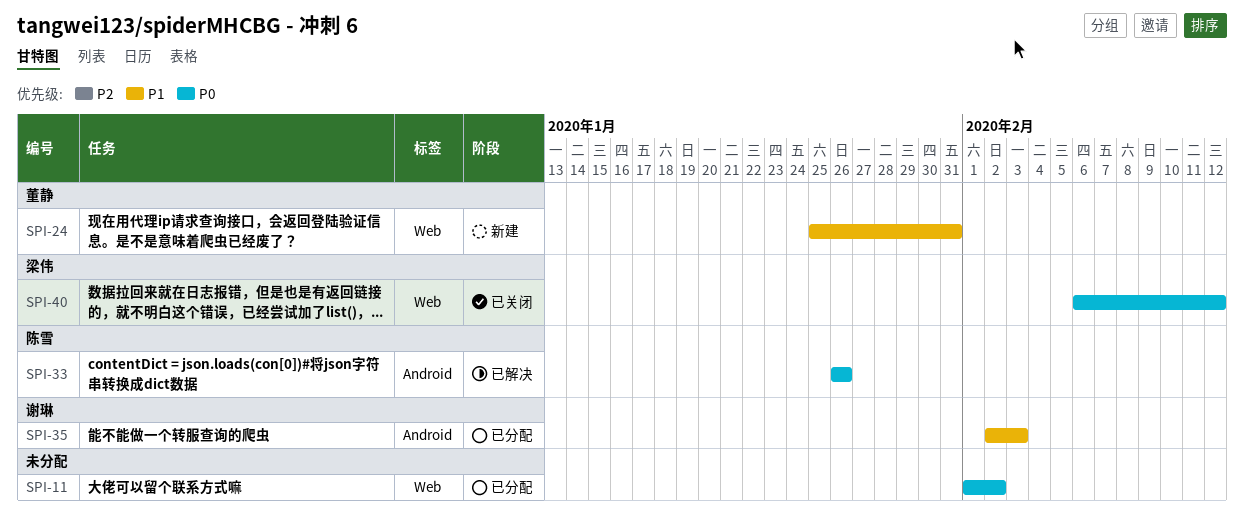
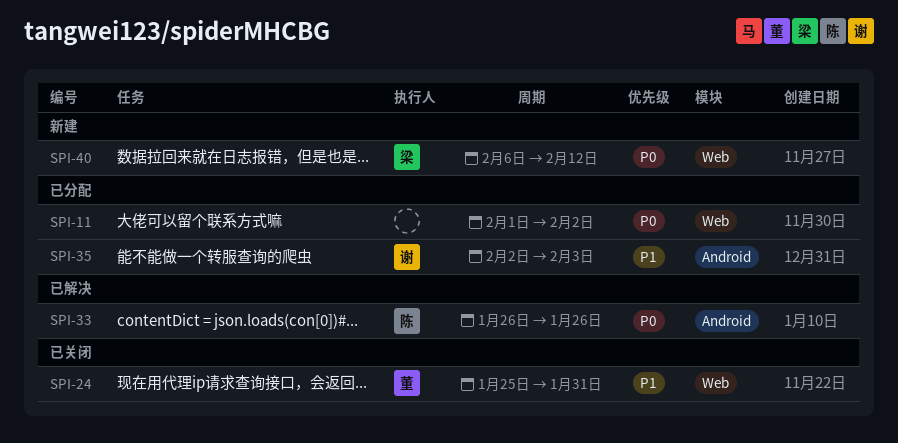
SPI-24, status: 新建 -> 已关闭
SPI-40, status: 已关闭 -> 新建

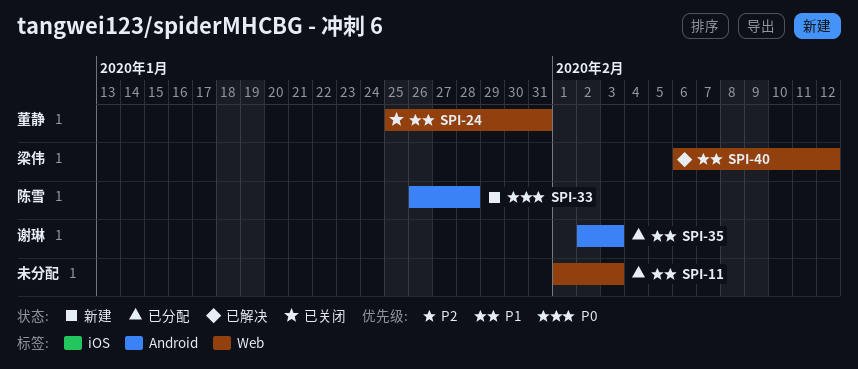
SPI-11, priority: P0 -> P1
SPI-11, due: Feb 2 -> Feb 3
SPI-33, status: 已解决 -> 新建
SPI-33, due: Jan 26 -> Jan 28
SPI-40, status: 新建 -> 已解决
SPI-40, priority: P0 -> P1

